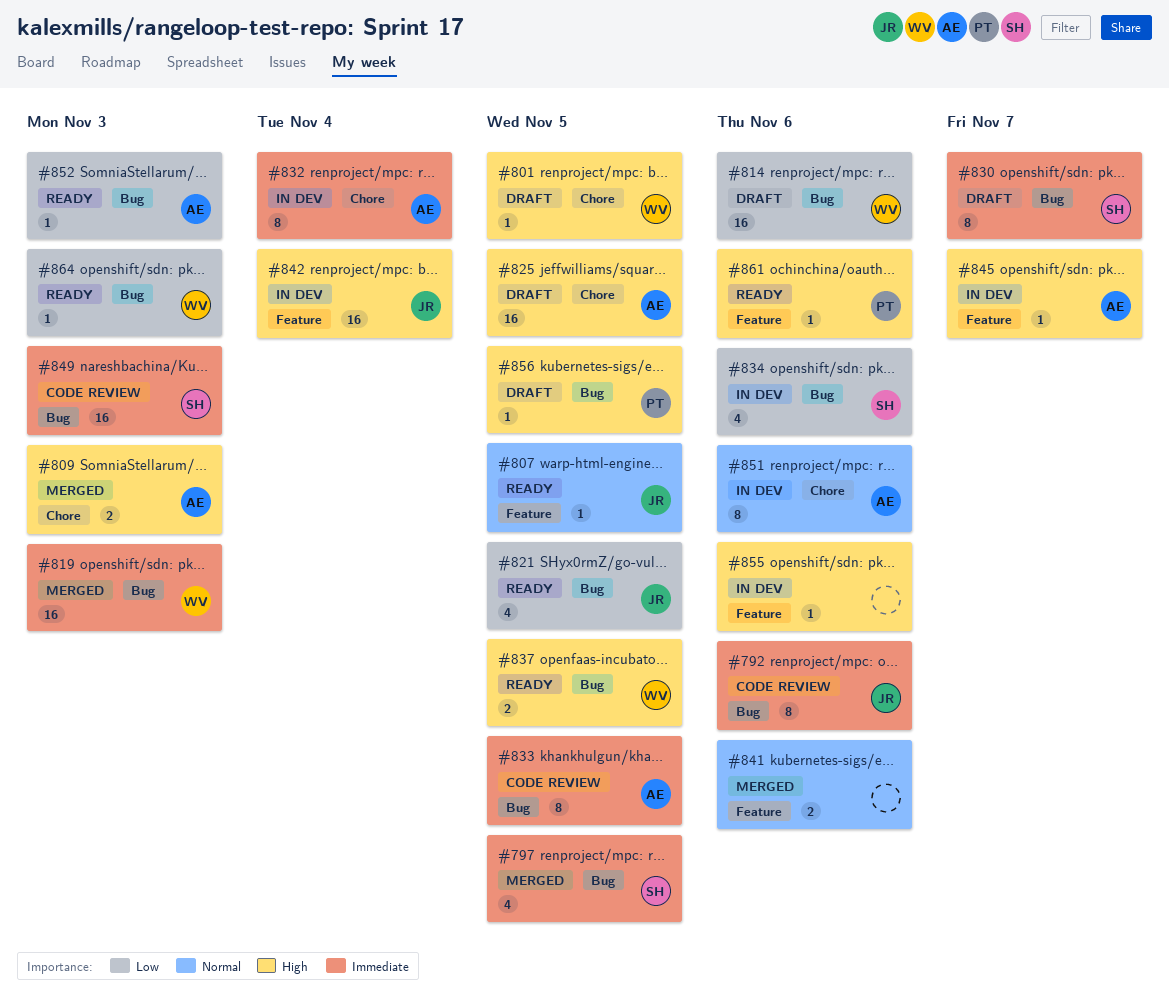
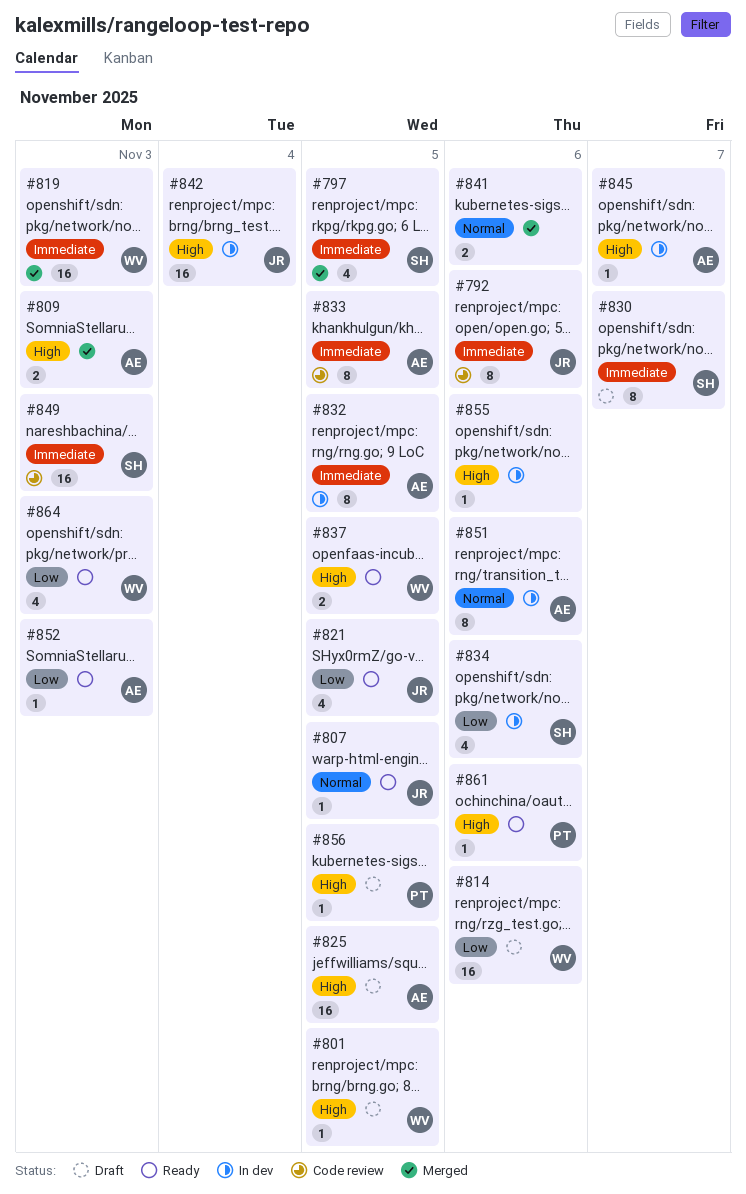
#832, due: Nov 4 -> Nov 5
#864, estimate: 1 -> 4

